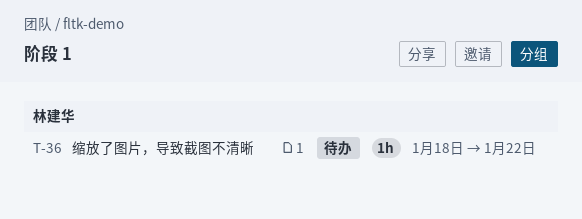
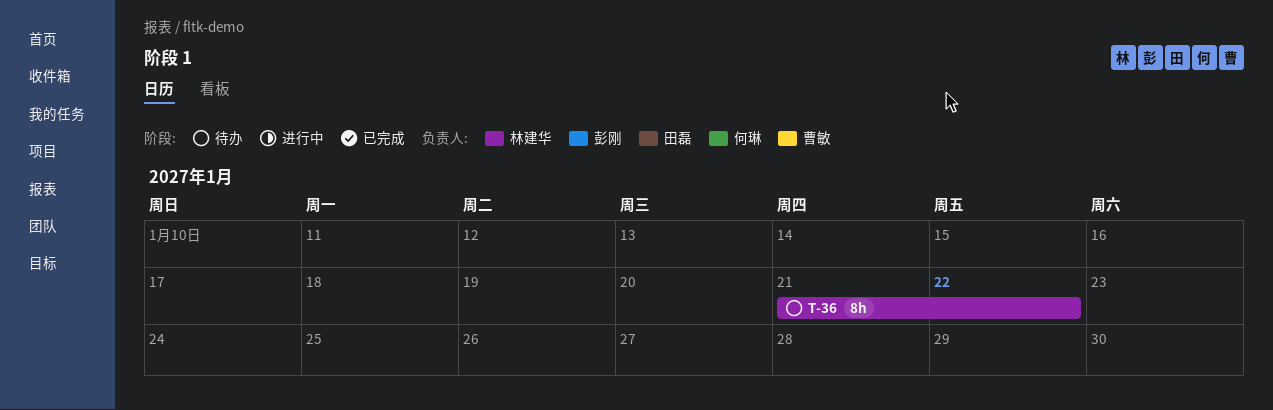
T-36, estimate: 1h -> 8h
T-36, start: Jan 18 -> Jan 21

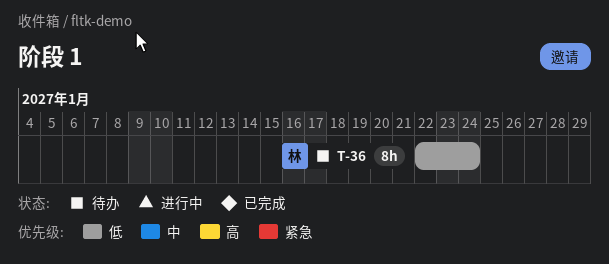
T-36, start: Jan 21 -> Jan 22
T-36, due: Jan 22 -> Jan 24

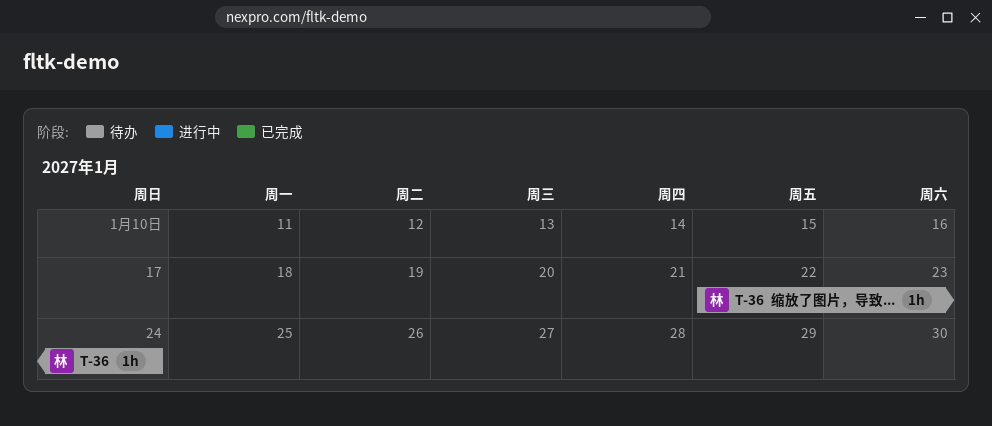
T-36, estimate: 8h -> 1h

